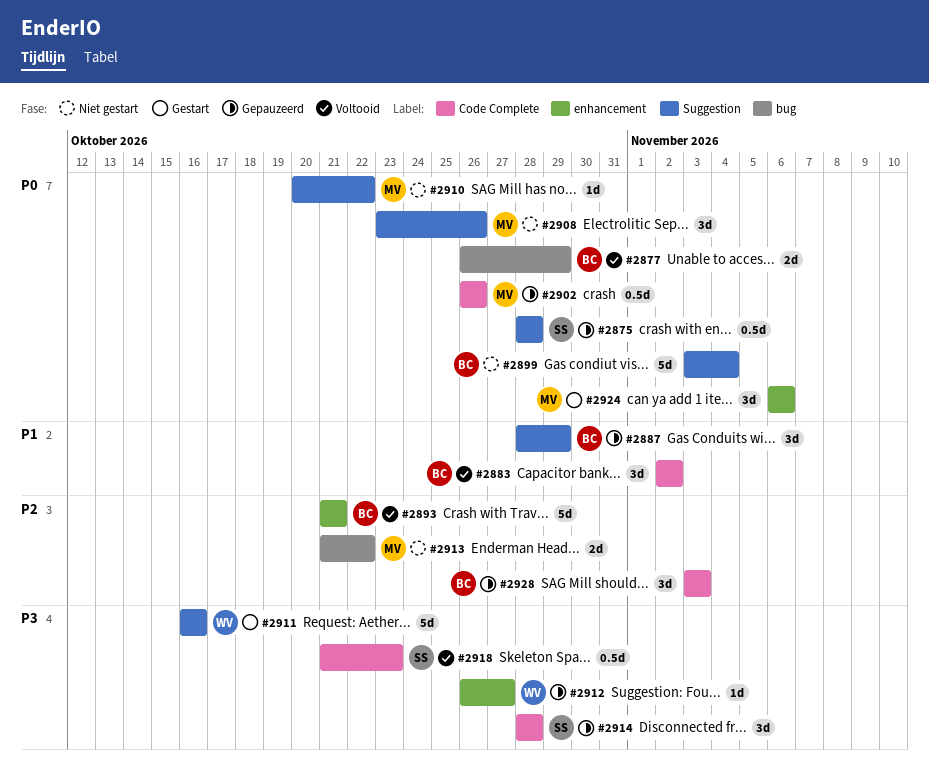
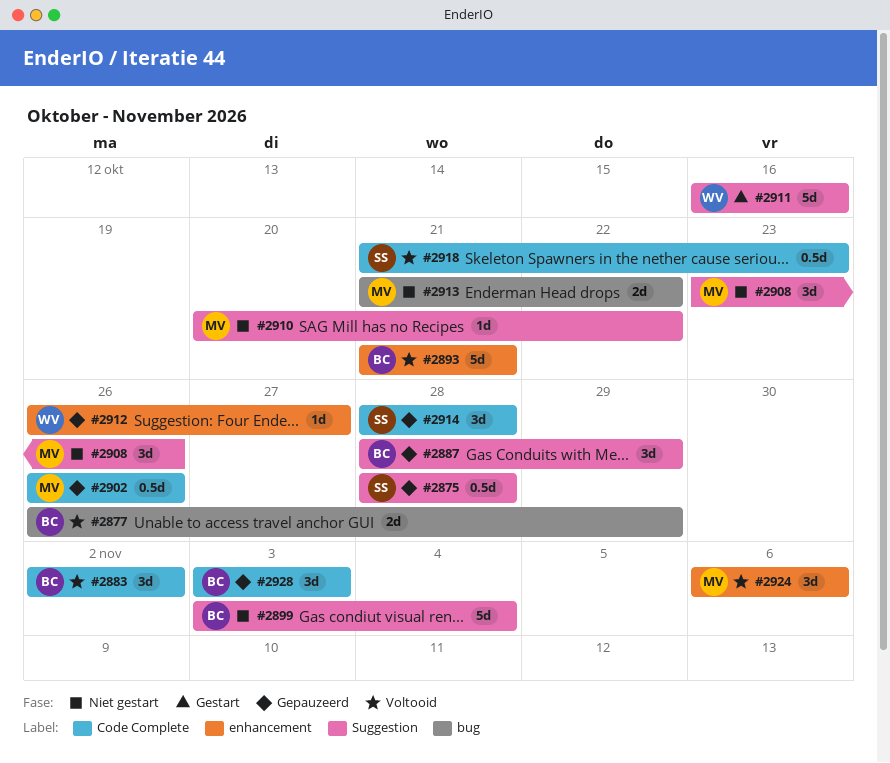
#2924, status: Gestart -> Voltooid

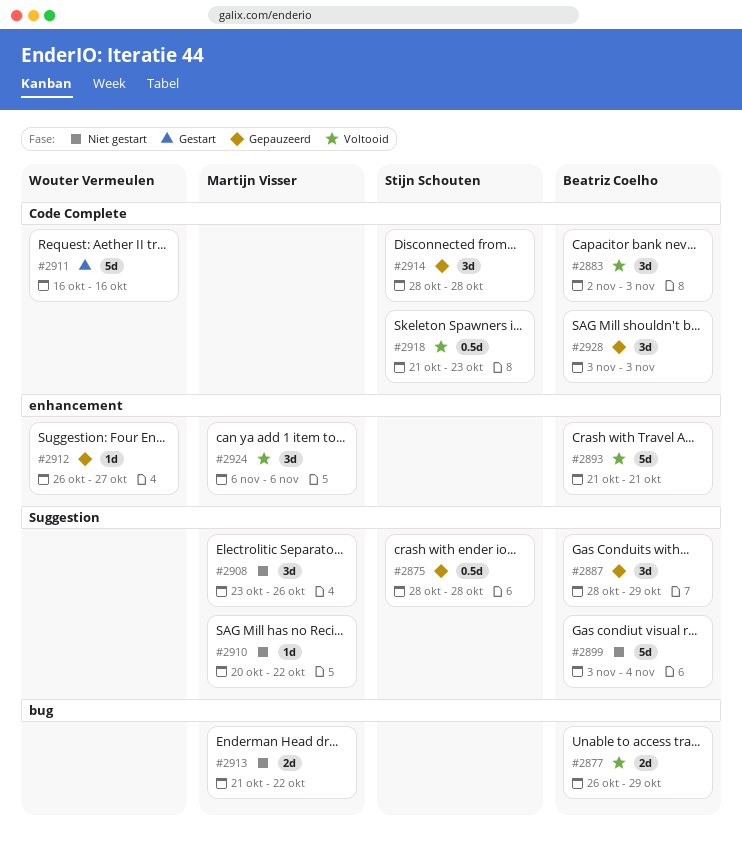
#2883, due: Nov 2 -> Nov 3
#2902: present -> none
#2911, label: Suggestion -> Code Complete

